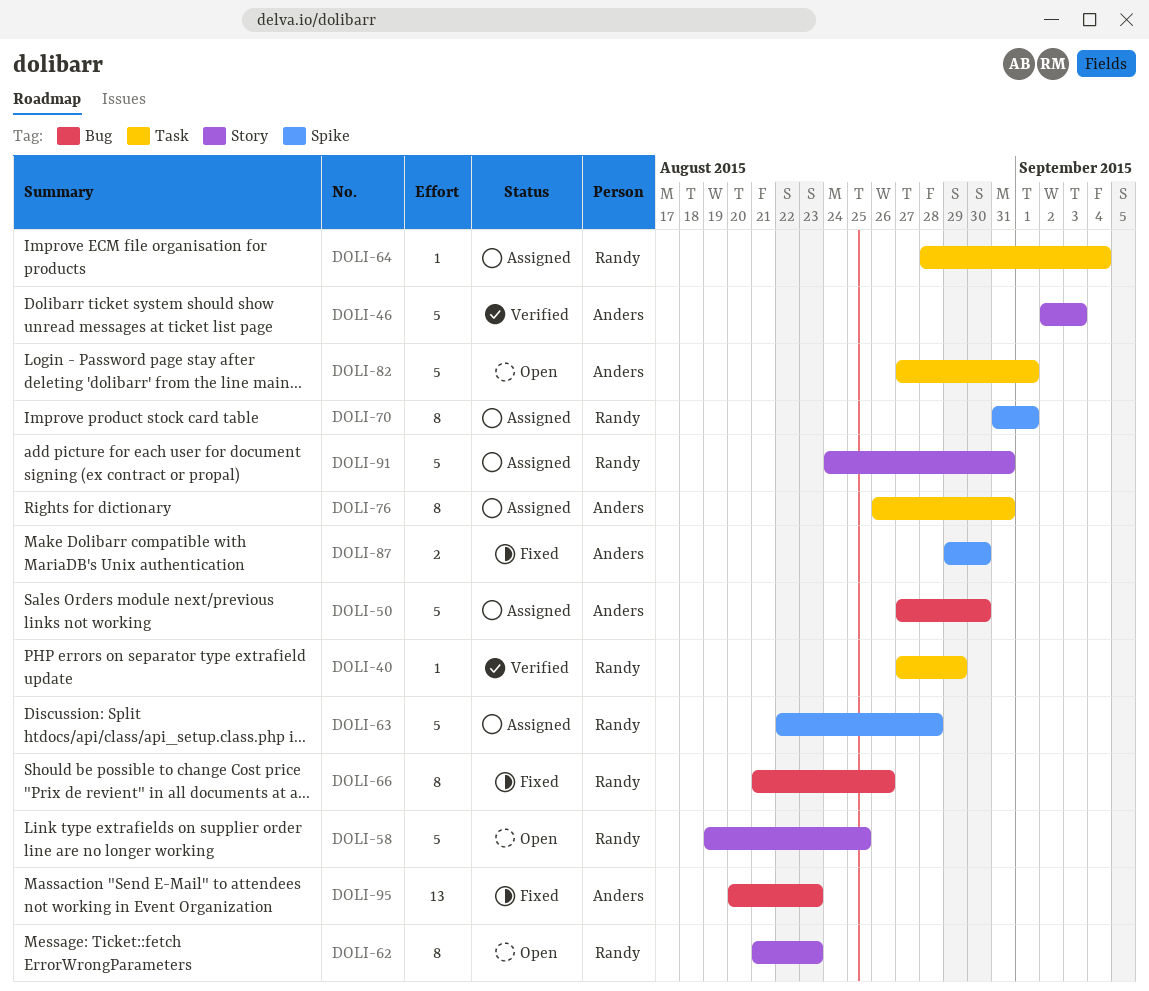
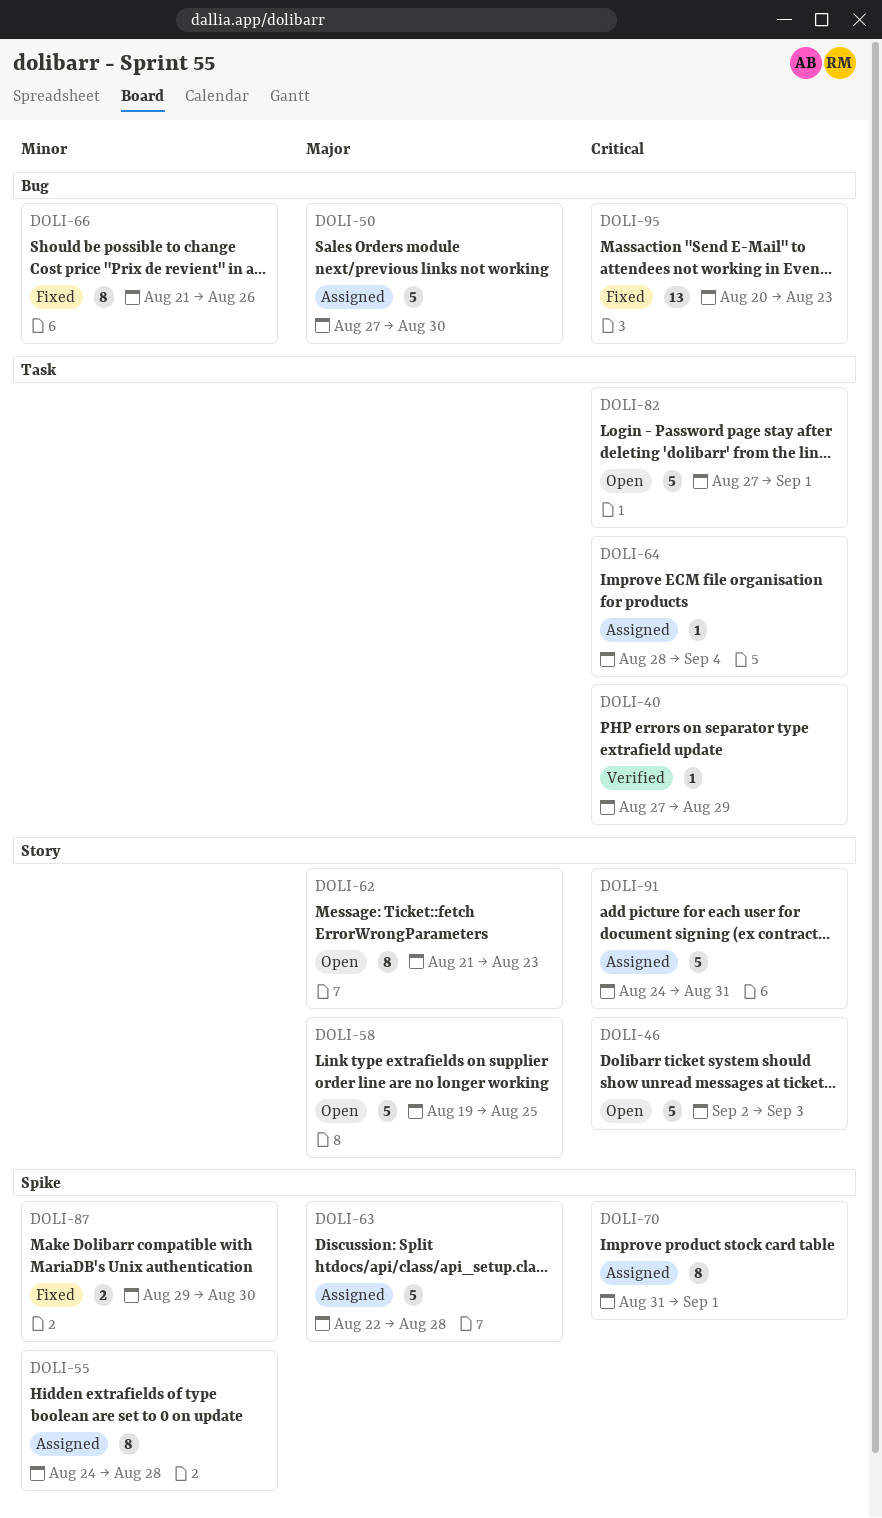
DOLI-46, status: Verified -> Open
DOLI-55: none -> present
DOLI-76: present -> none

